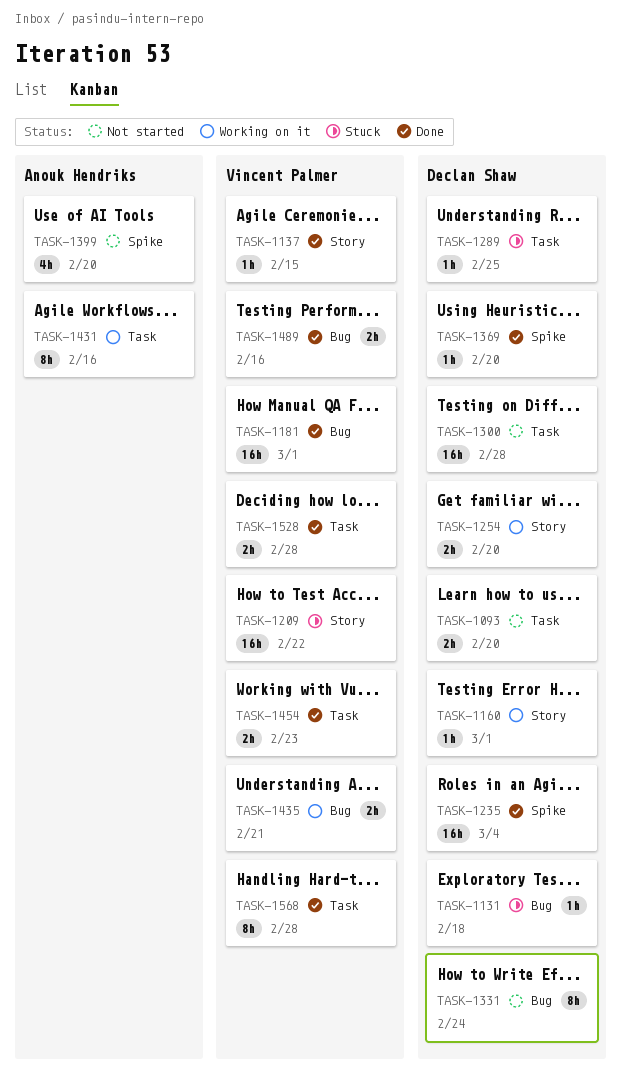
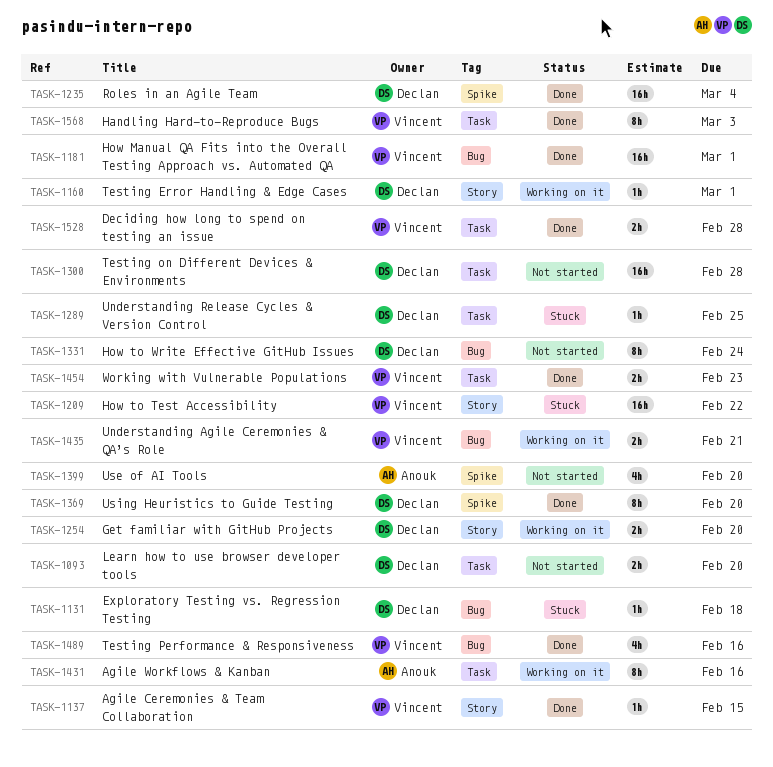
TASK-1369, estimate: 1h -> 8h
TASK-1489, estimate: 2h -> 4h
TASK-1568, due: Feb 28 -> Mar 3

